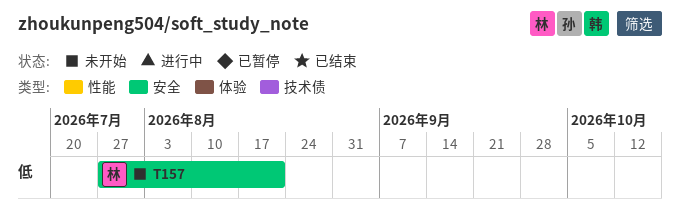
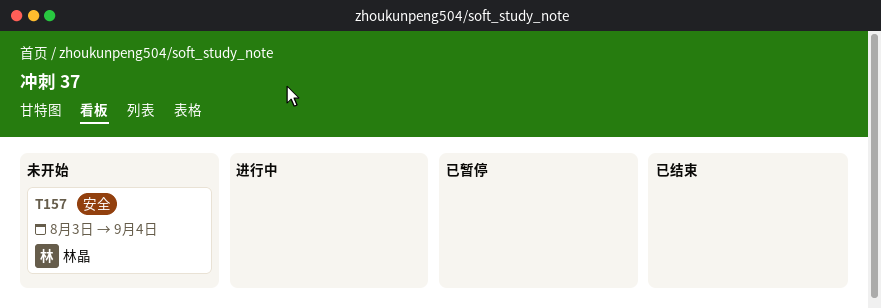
T157, start: Jul 27 -> Aug 3
T157, due: Aug 21 -> Sep 4

